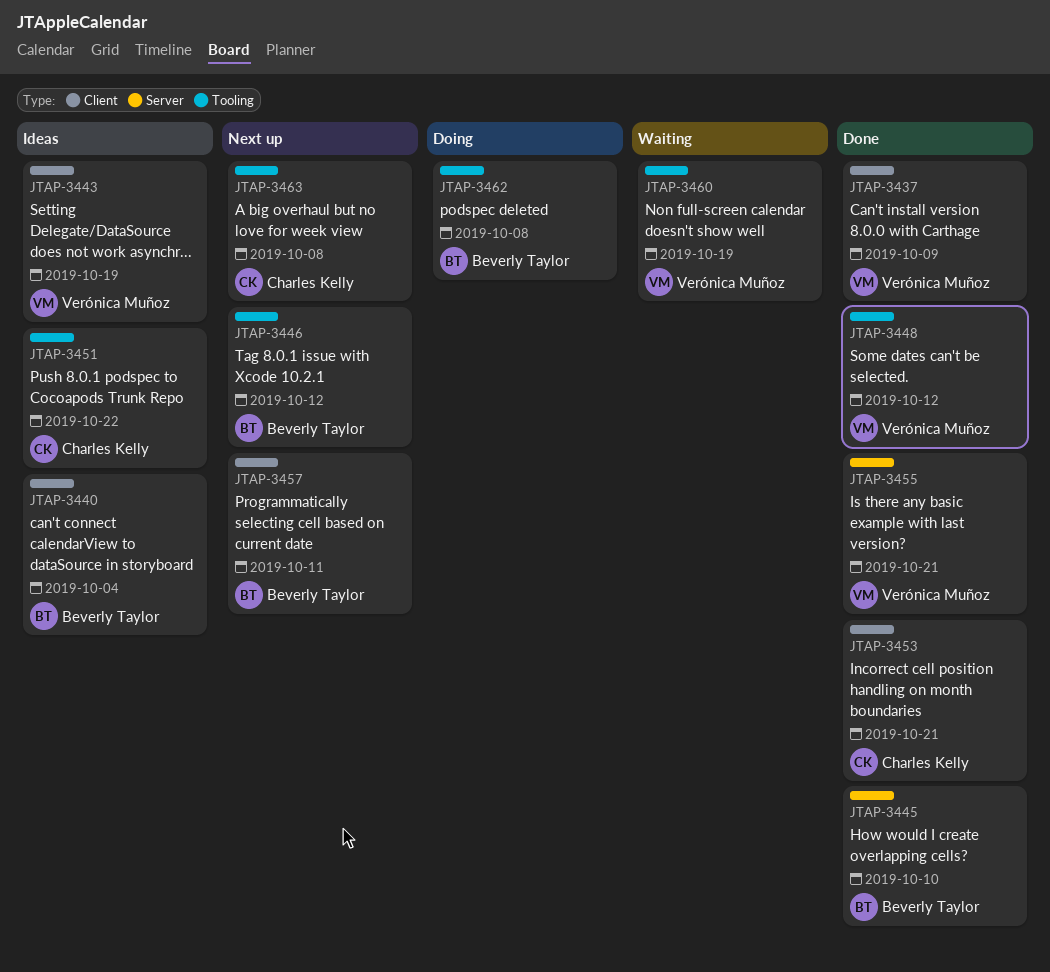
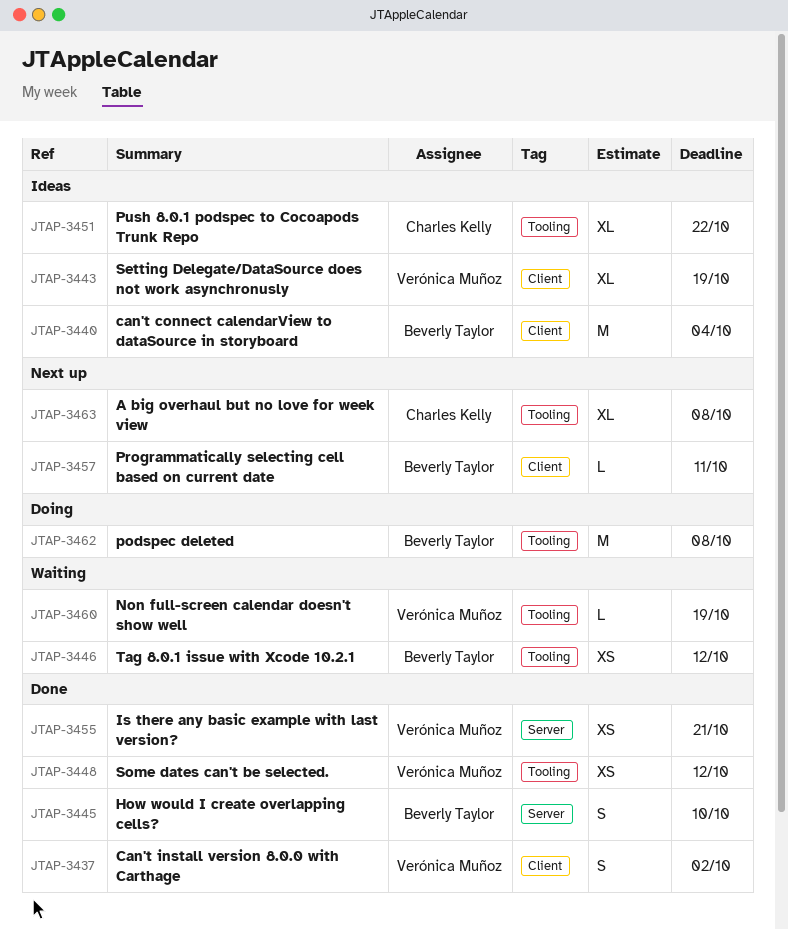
JTAP-3437, due: Oct 9 -> Oct 2
JTAP-3446, status: Next up -> Waiting
JTAP-3453: present -> none

